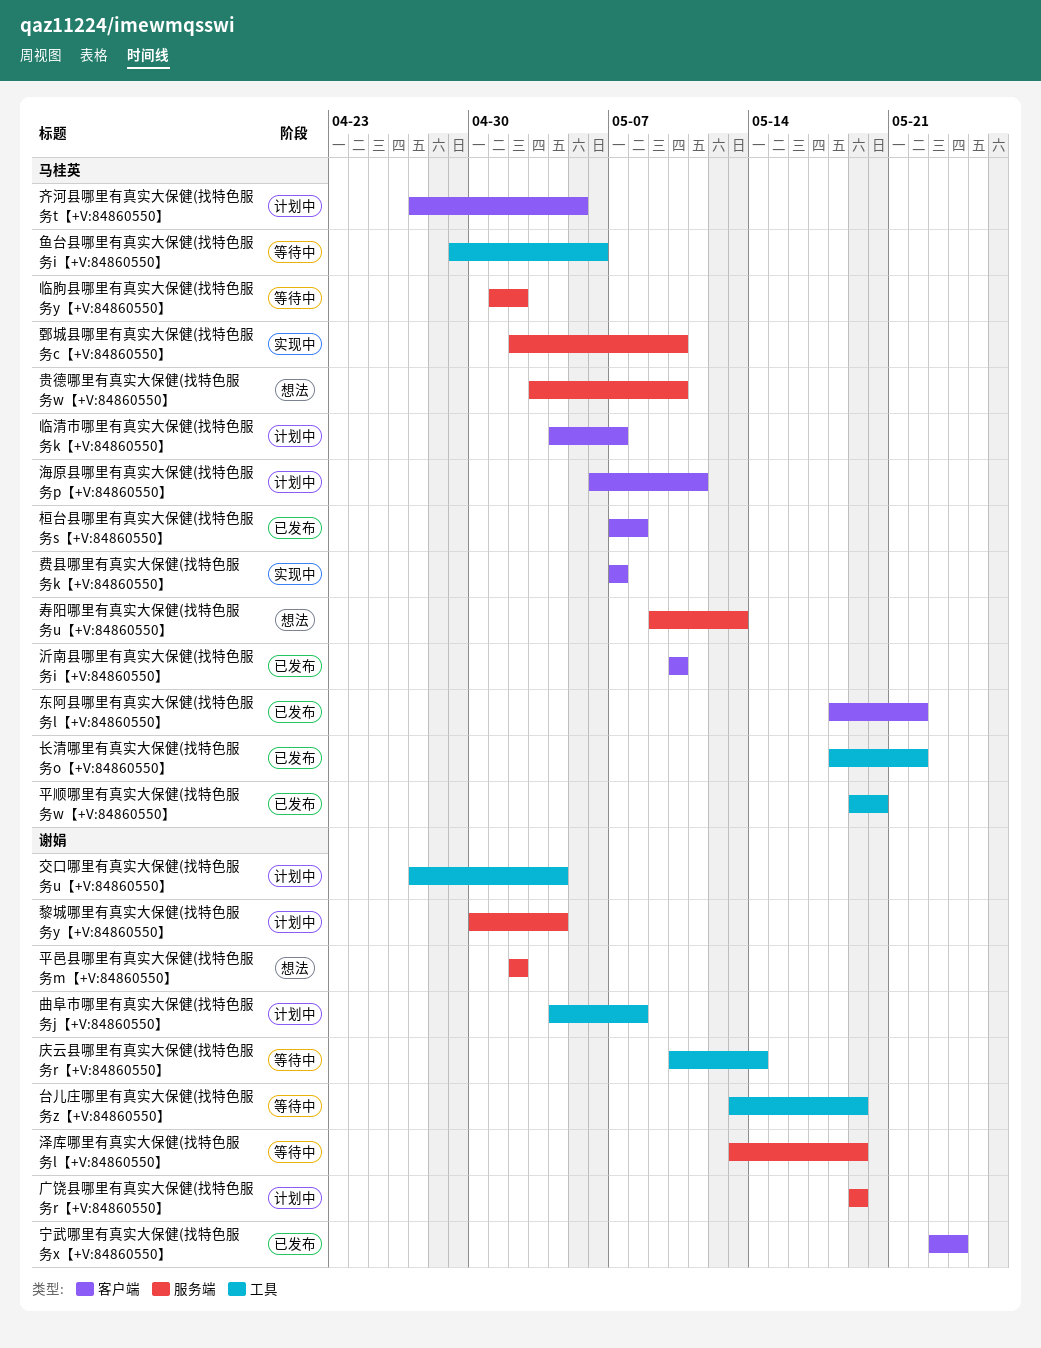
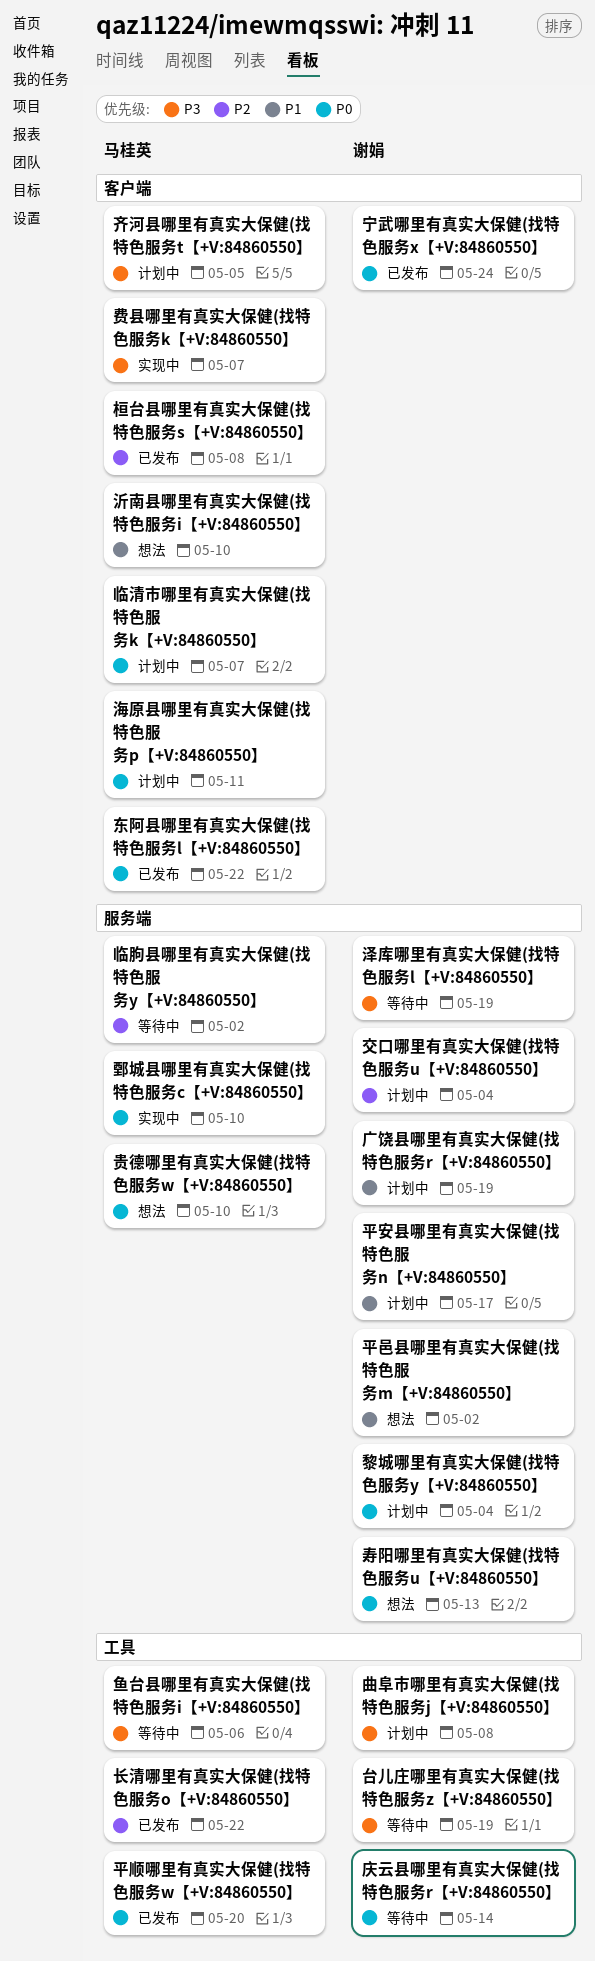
交口哪里有真实大保健(找特色服务u【+V:84860550】, label: 工具 -> 服务端
寿阳哪里有真实大保健(找特色服务u【+V:84860550】, owner: 马桂英 -> 谢娟
平安县哪里有真实大保健(找特色服务n【+V:84860550】: none -> present
沂南县哪里有真实大保健(找特色服务i【+V:84860550】, status: 已发布 -> 想法

